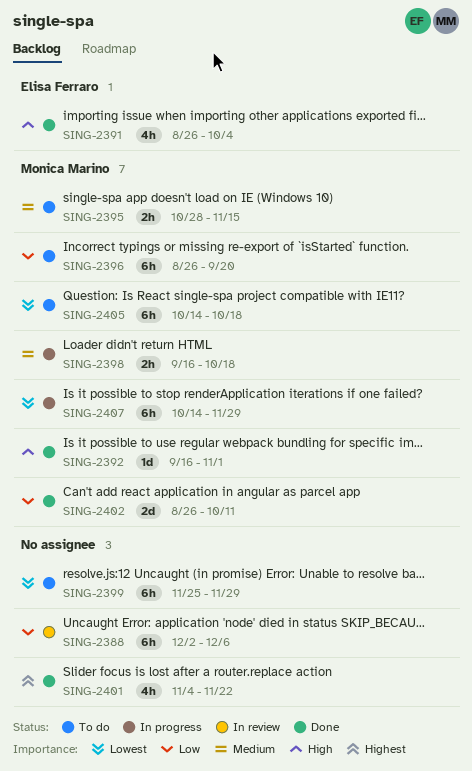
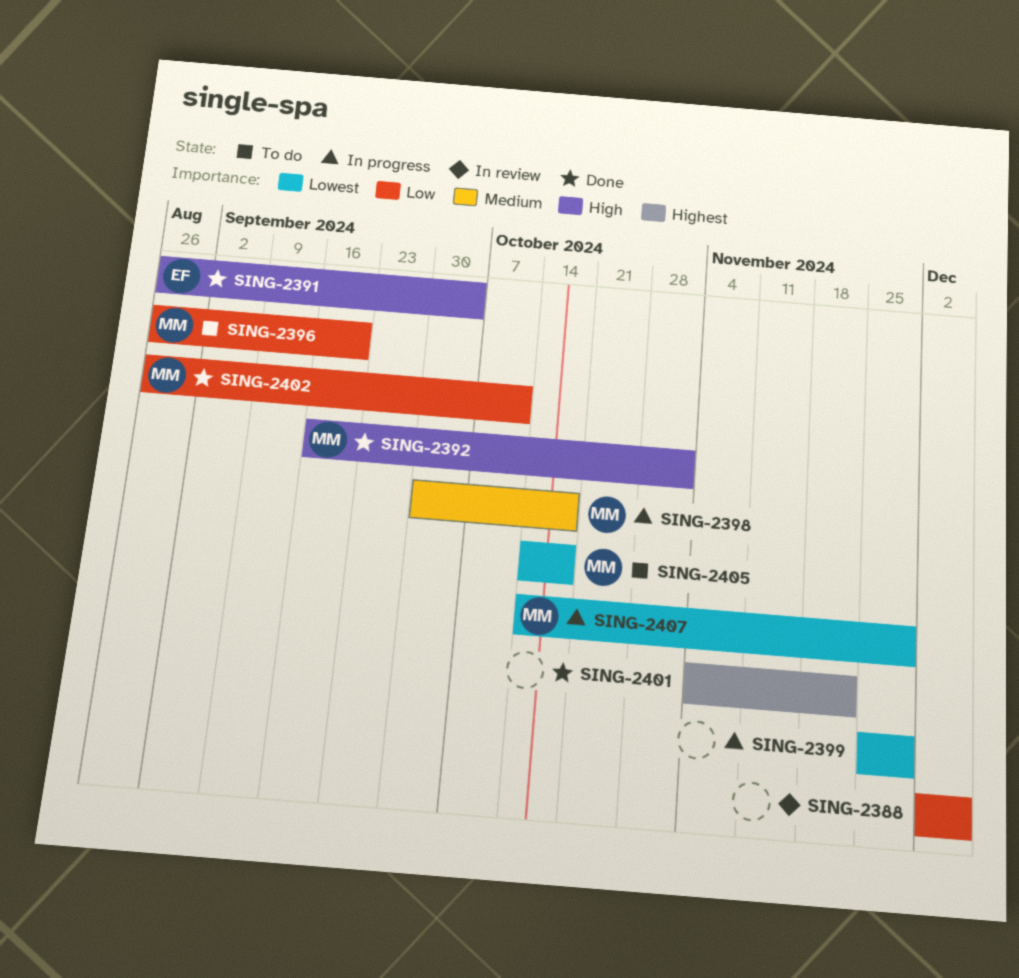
SING-2395: present -> none
SING-2398, start: Sep 16 -> Sep 30
SING-2399, status: To do -> In progress

